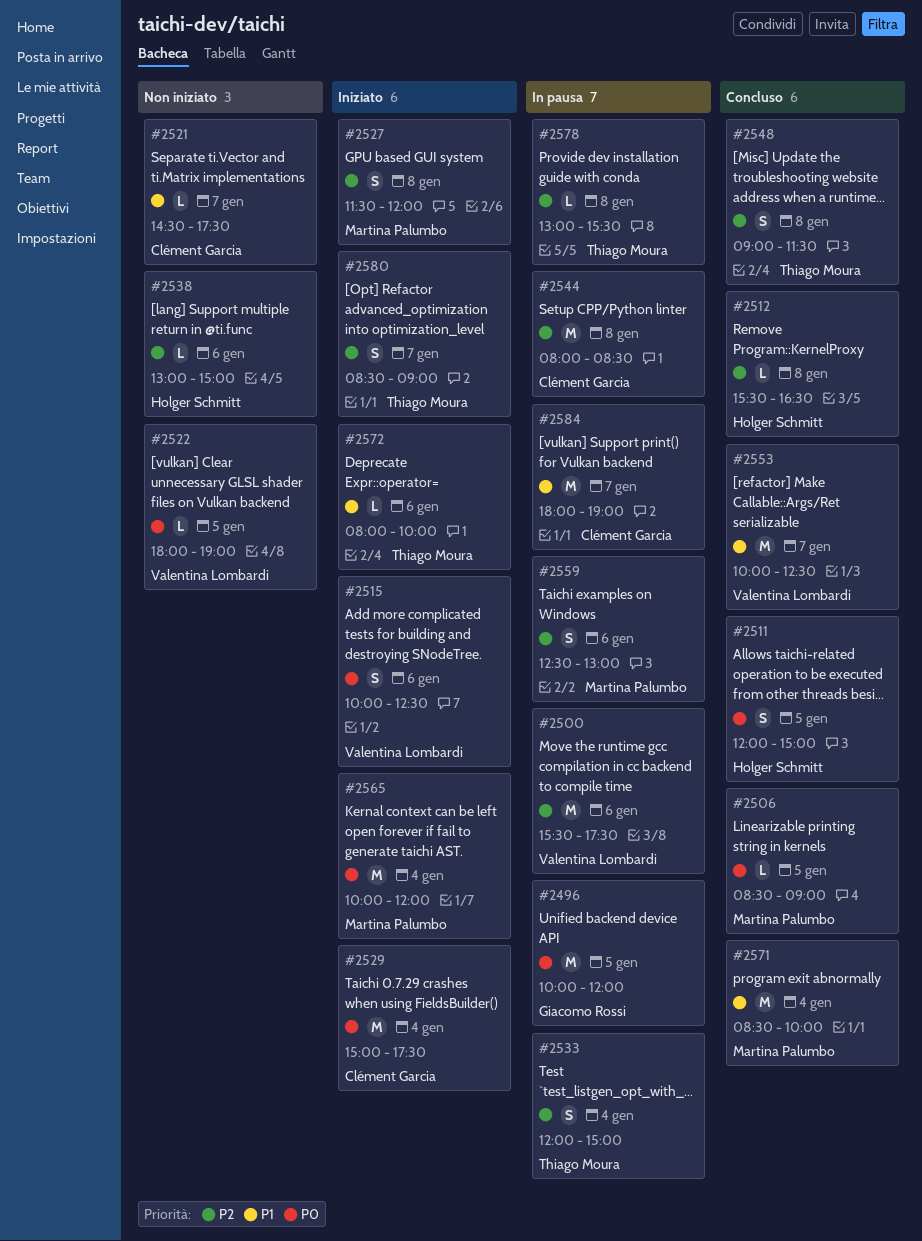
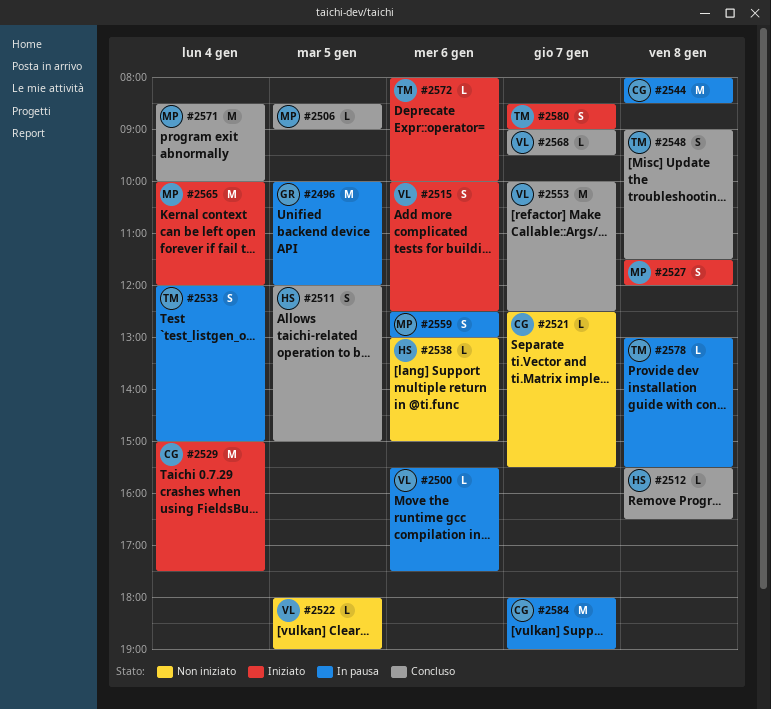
#2500, estimate: M -> L
#2521, begins: 14:30 -> 12:30
#2521, ends: 17:30 -> 15:30
#2568: none -> present

